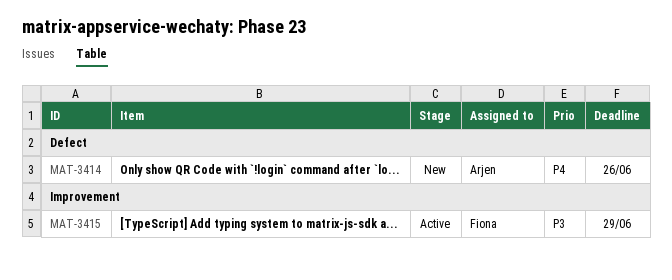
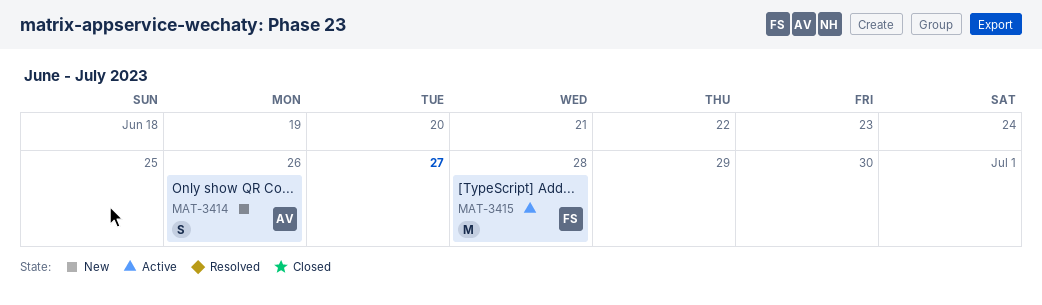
MAT-3415, due: Jun 29 -> Jun 28

